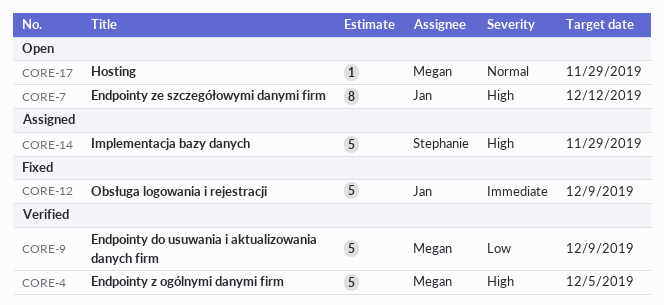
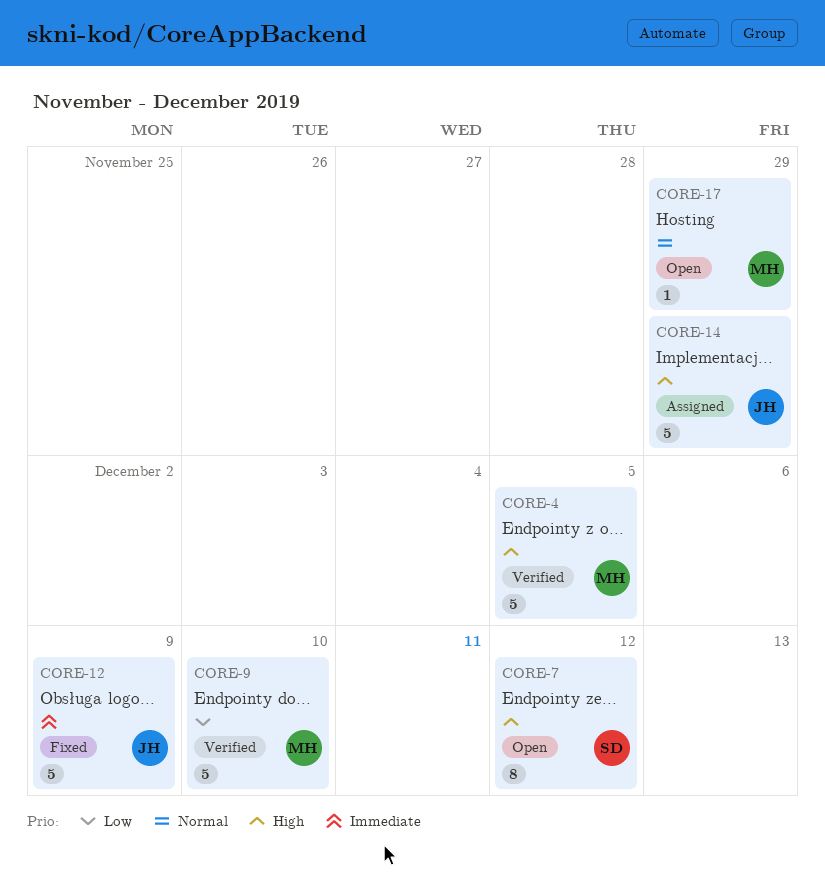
CORE-7, owner: Jan -> Stephanie
CORE-9, due: Dec 9 -> Dec 10
CORE-14, owner: Stephanie -> Jan

